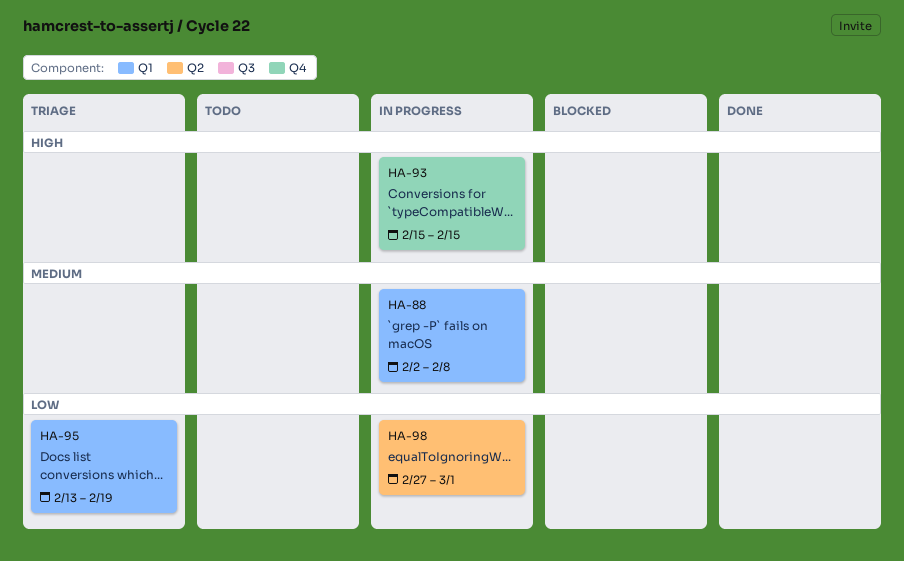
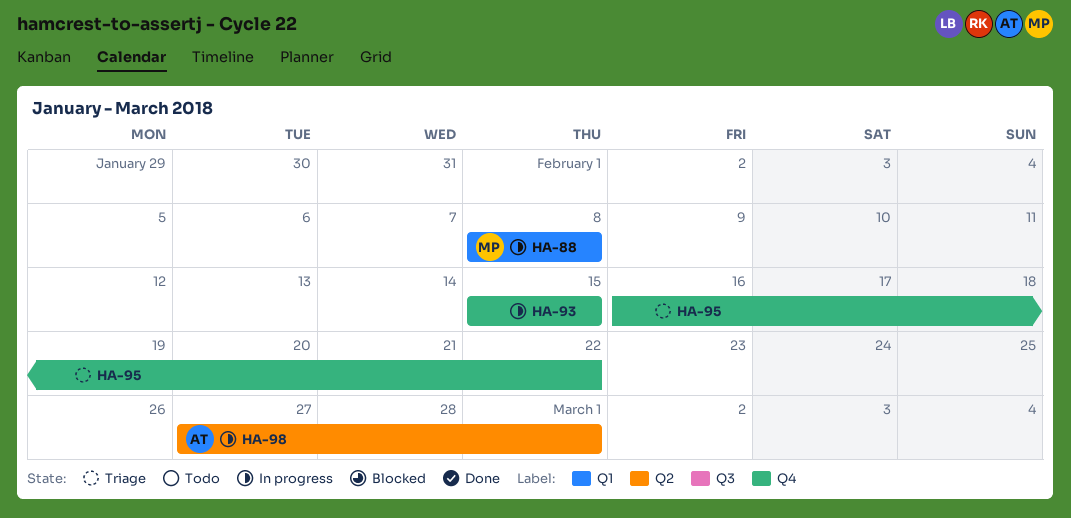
HA-88, start: Feb 2 -> Feb 8
HA-95, label: Q1 -> Q4
HA-95, start: Feb 13 -> Feb 16
HA-95, due: Feb 19 -> Feb 22

